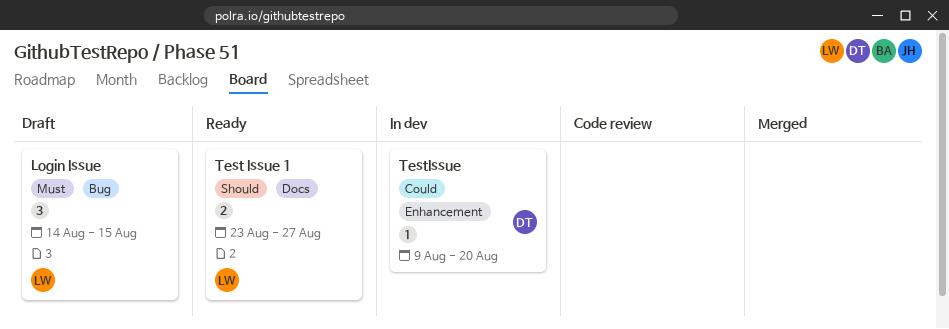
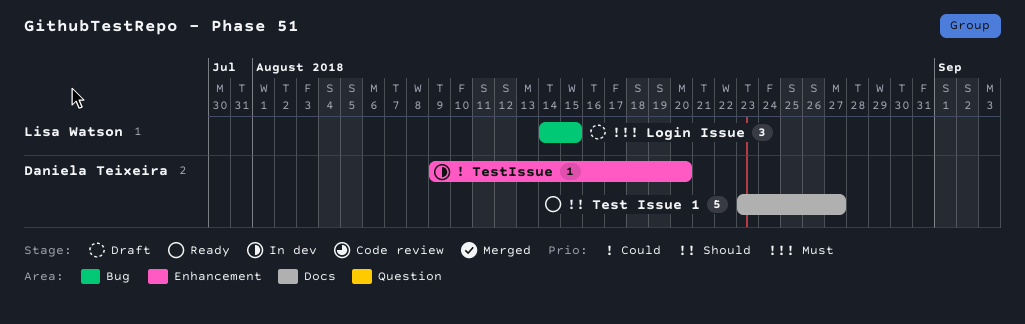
Test Issue 1, owner: Lisa Watson -> Daniela Teixeira
Test Issue 1, estimate: 2 -> 5

